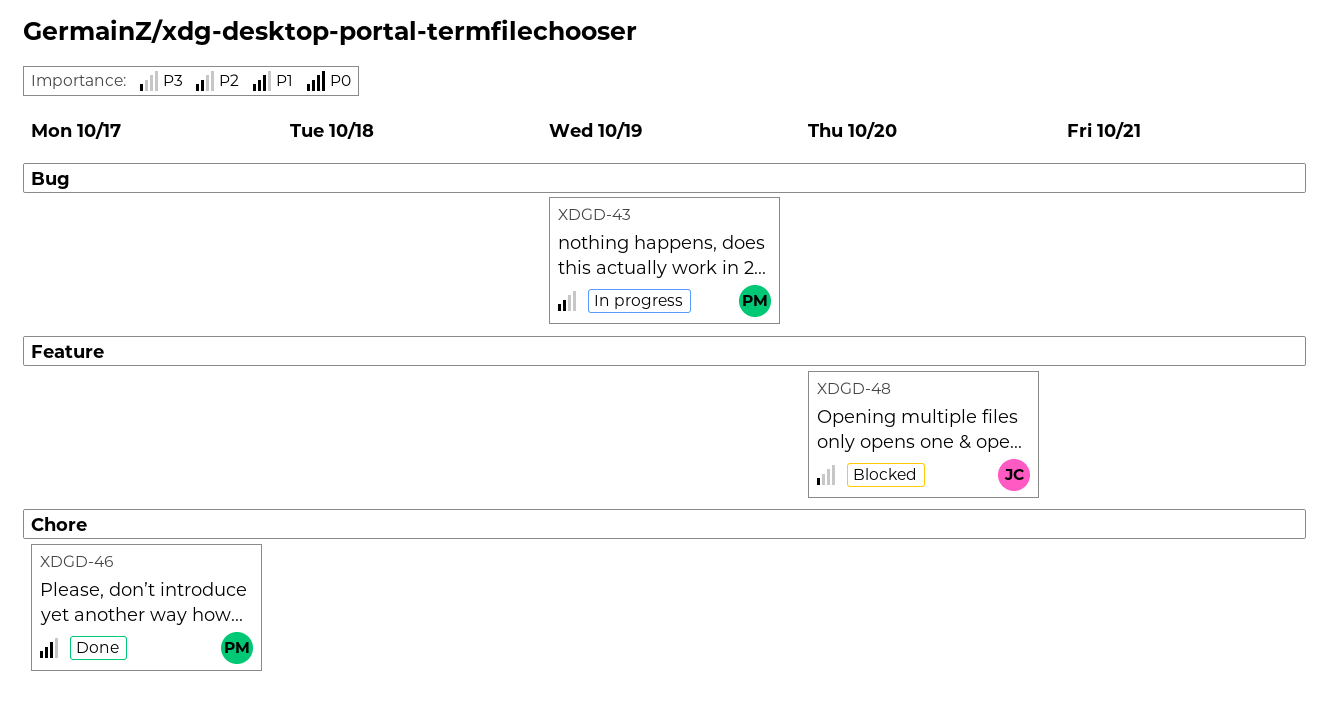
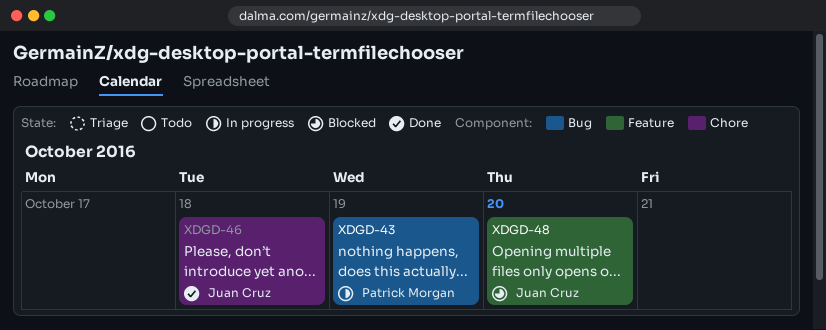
XDGD-46, owner: Patrick Morgan -> Juan Cruz
XDGD-46, due: Oct 17 -> Oct 18

